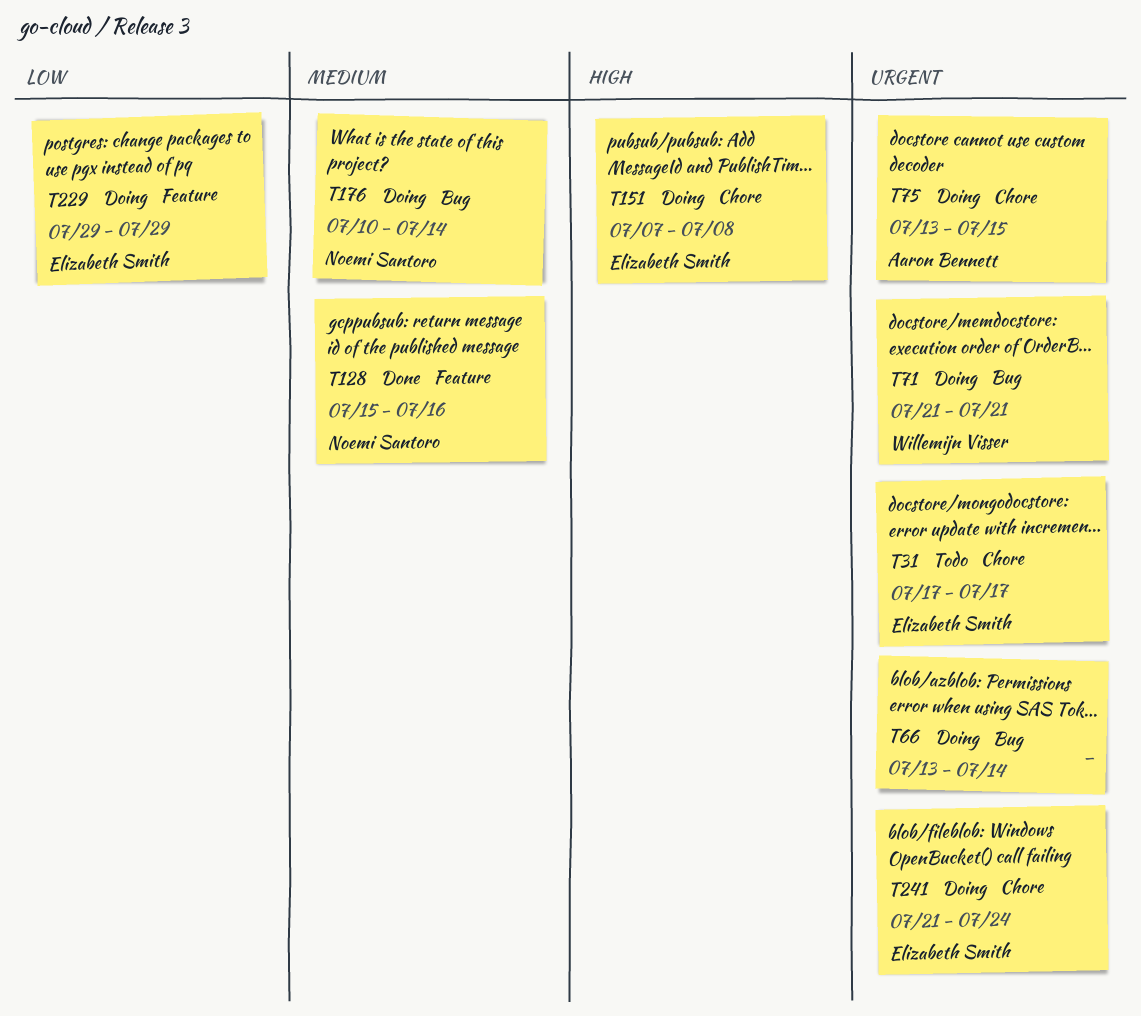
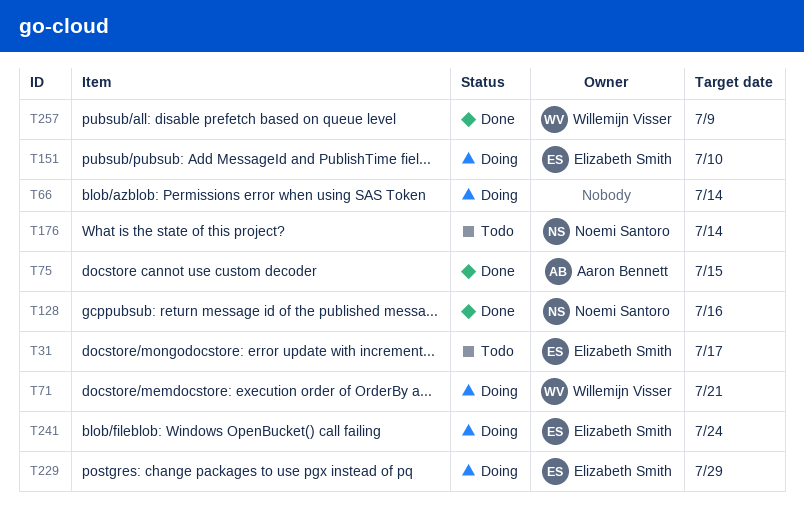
T75, status: Doing -> Done
T151, due: Jul 8 -> Jul 10
T176, status: Doing -> Todo
T257: none -> present

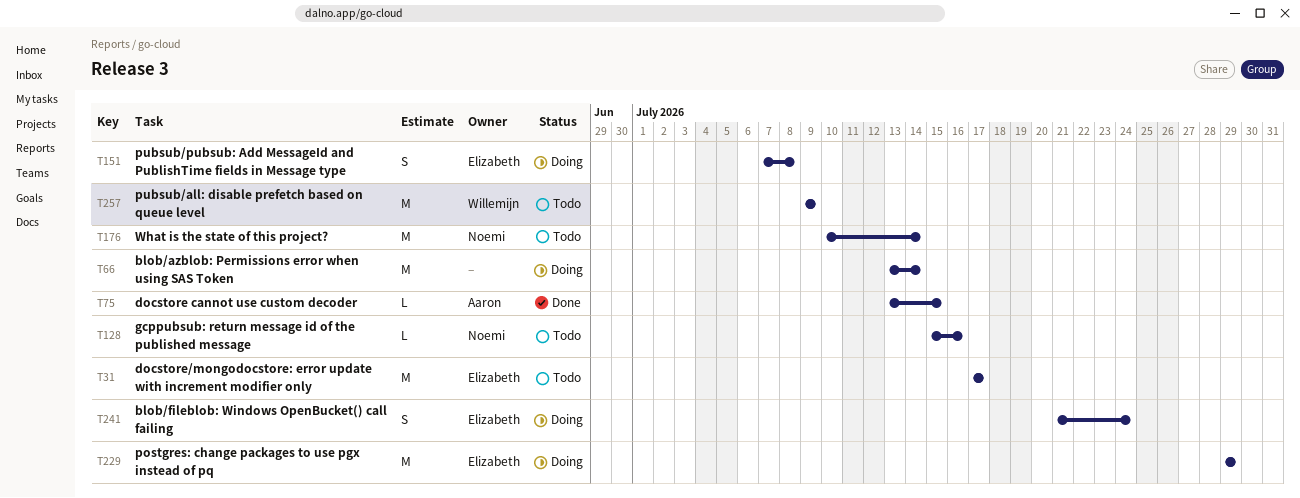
T71: present -> none
T128, status: Done -> Todo
T151, due: Jul 10 -> Jul 8
T257, status: Done -> Todo

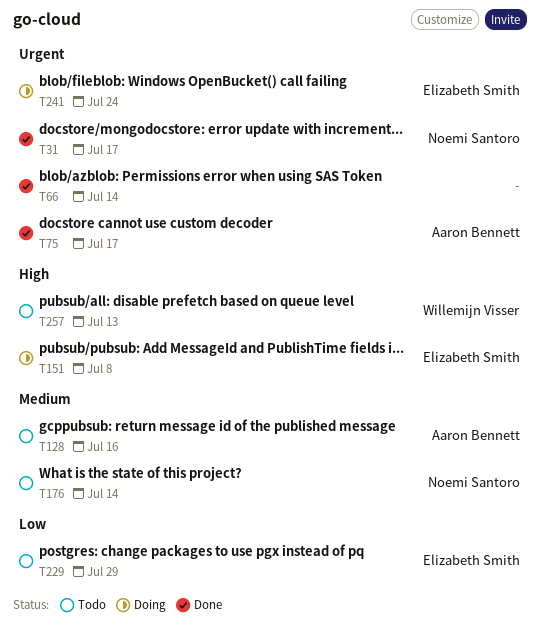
T31, status: Todo -> Done
T31, owner: Elizabeth Smith -> Noemi Santoro
T66, status: Doing -> Done
T75, due: Jul 15 -> Jul 17
T128, owner: Noemi Santoro -> Aaron Bennett
T229, status: Doing -> Todo
T257, due: Jul 9 -> Jul 13

